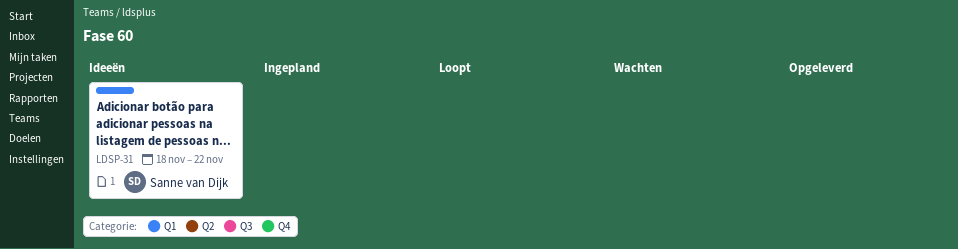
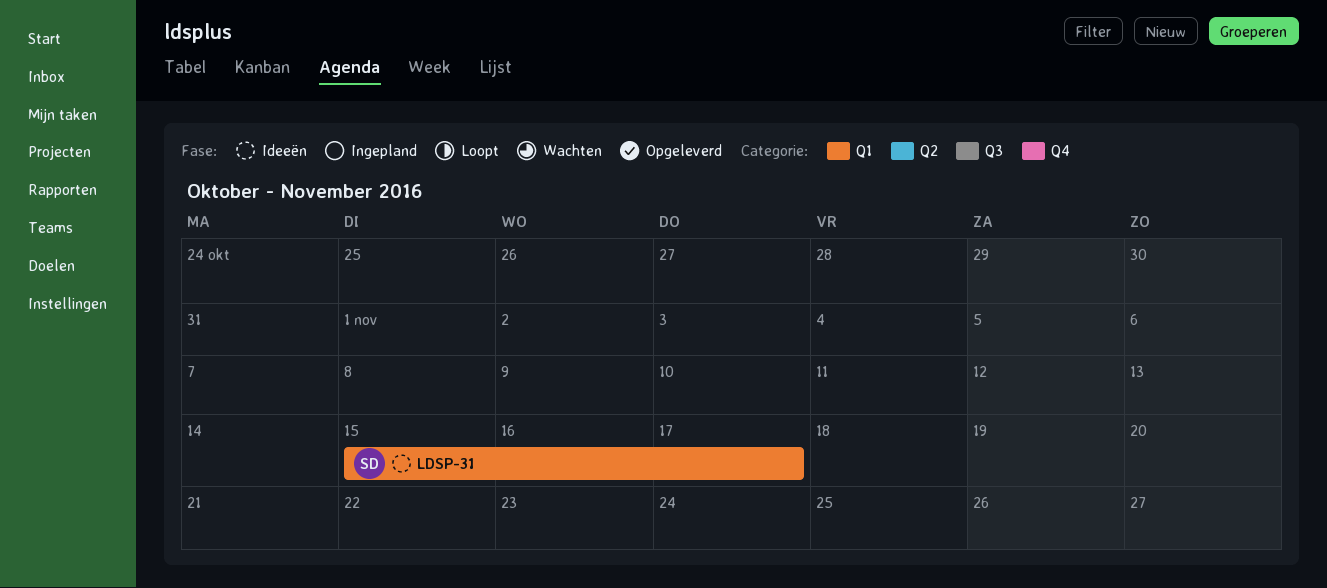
LDSP-31, start: Nov 18 -> Nov 15
LDSP-31, due: Nov 22 -> Nov 17

